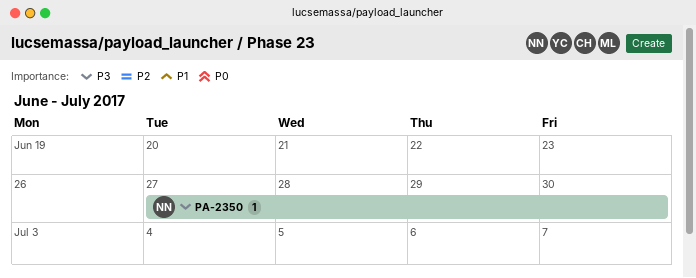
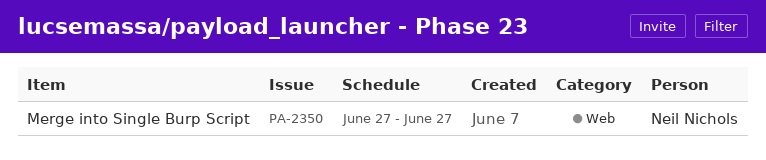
PA-2350, due: Jun 30 -> Jun 27

